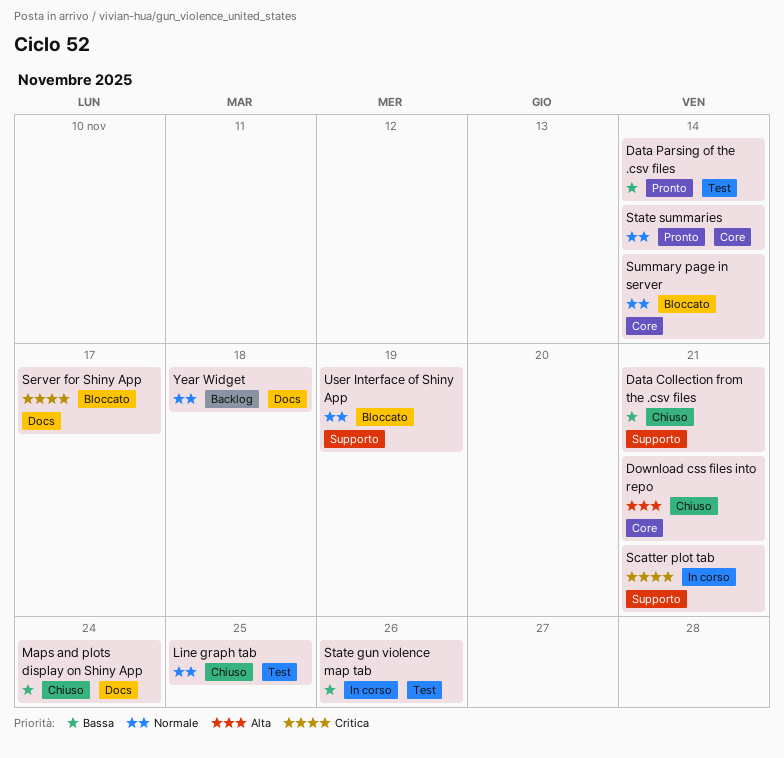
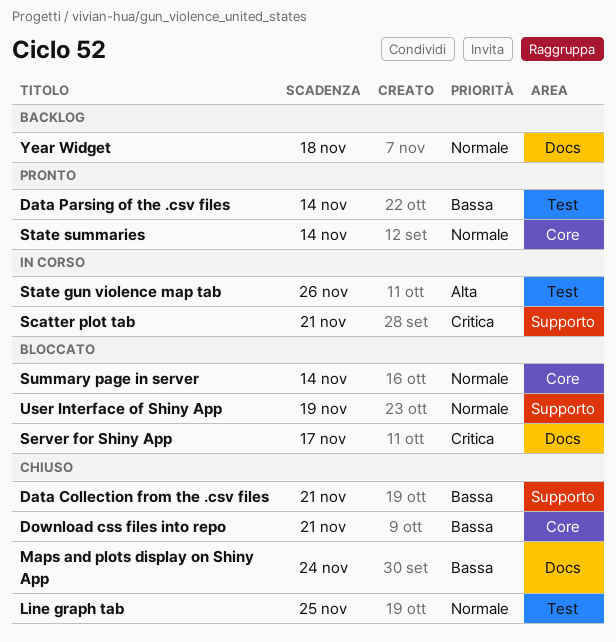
Download css files into repo, priority: Alta -> Bassa
State gun violence map tab, priority: Bassa -> Alta

